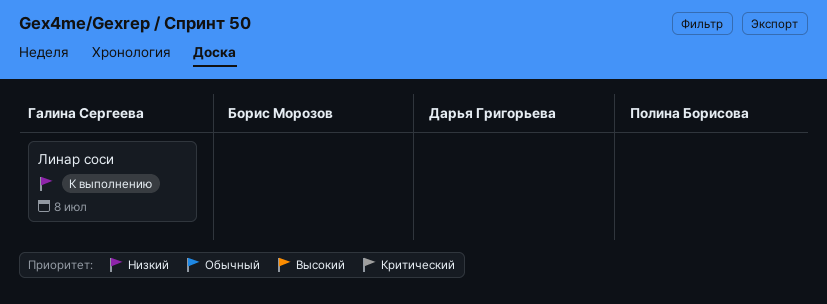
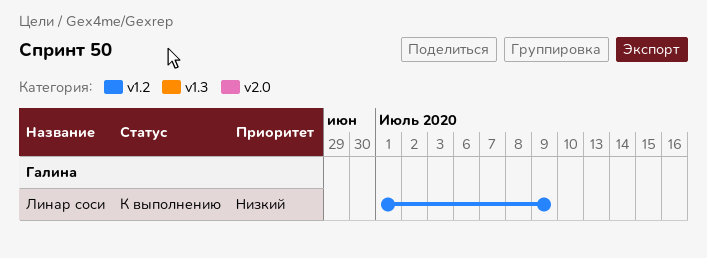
Линар соси, due: Jul 8 -> Jul 9

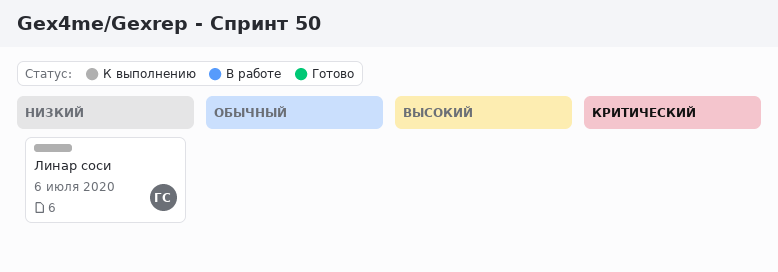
Линар соси, due: Jul 9 -> Jul 6

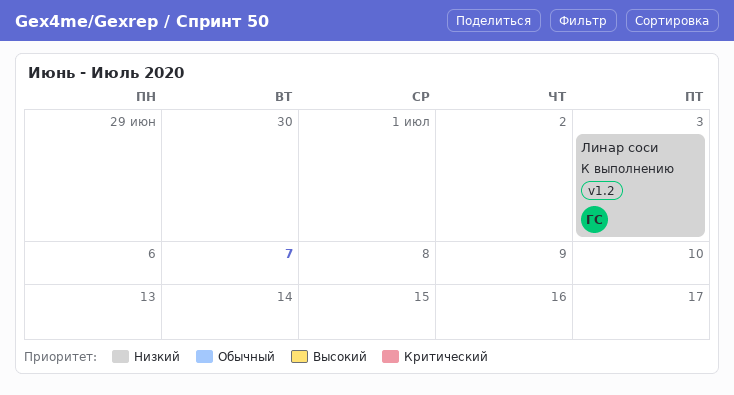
Линар соси, due: Jul 6 -> Jul 3

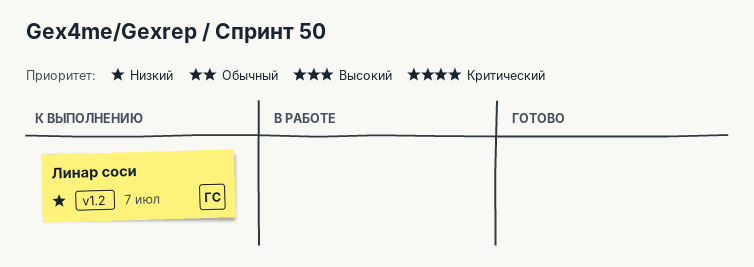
Линар соси, due: Jul 3 -> Jul 7

